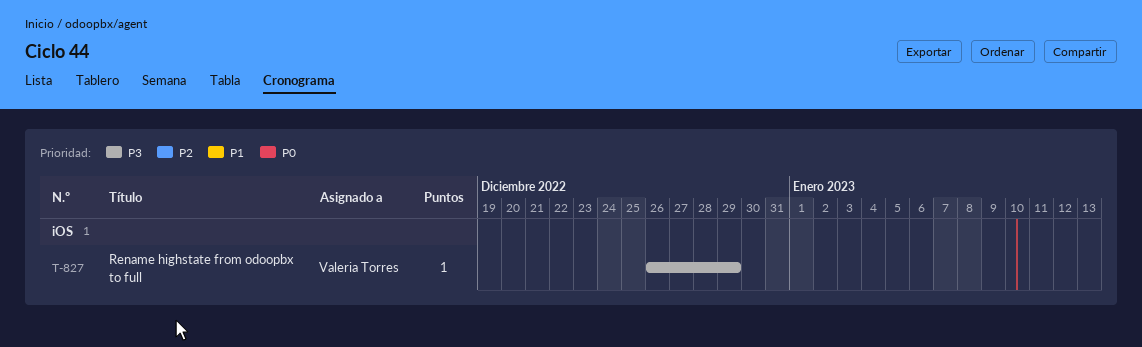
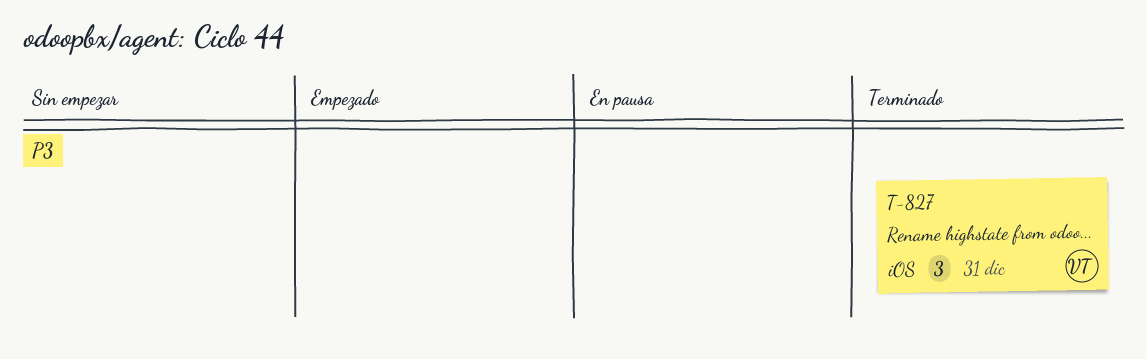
T-827, estimate: 1 -> 3
T-827, due: Dec 29 -> Dec 31

